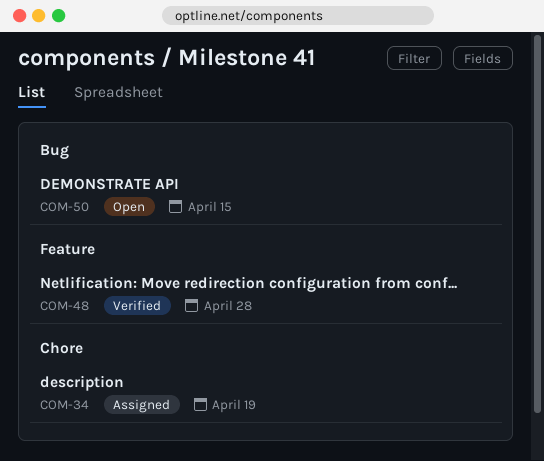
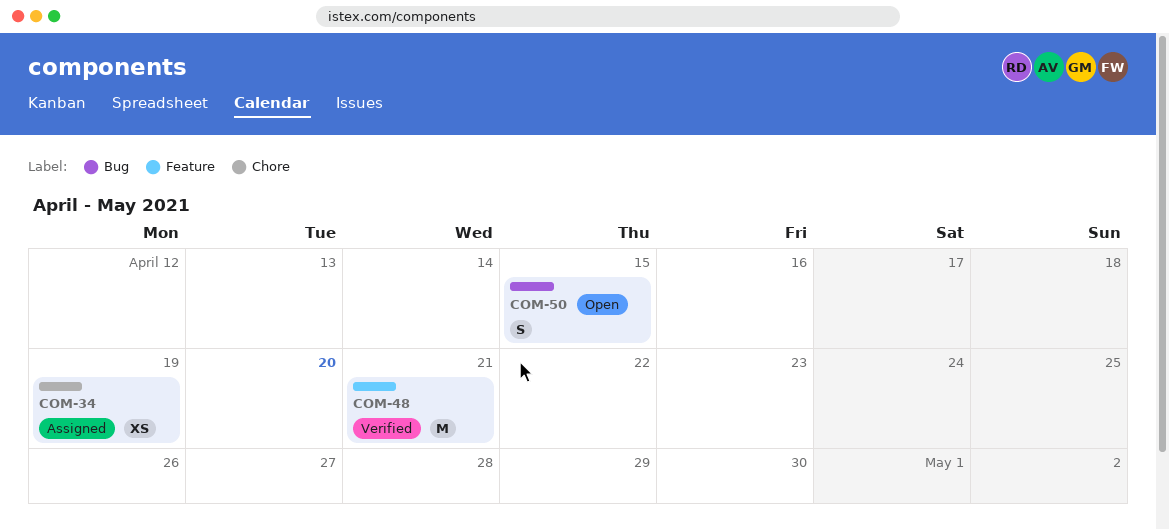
COM-48, due: Apr 28 -> Apr 21

